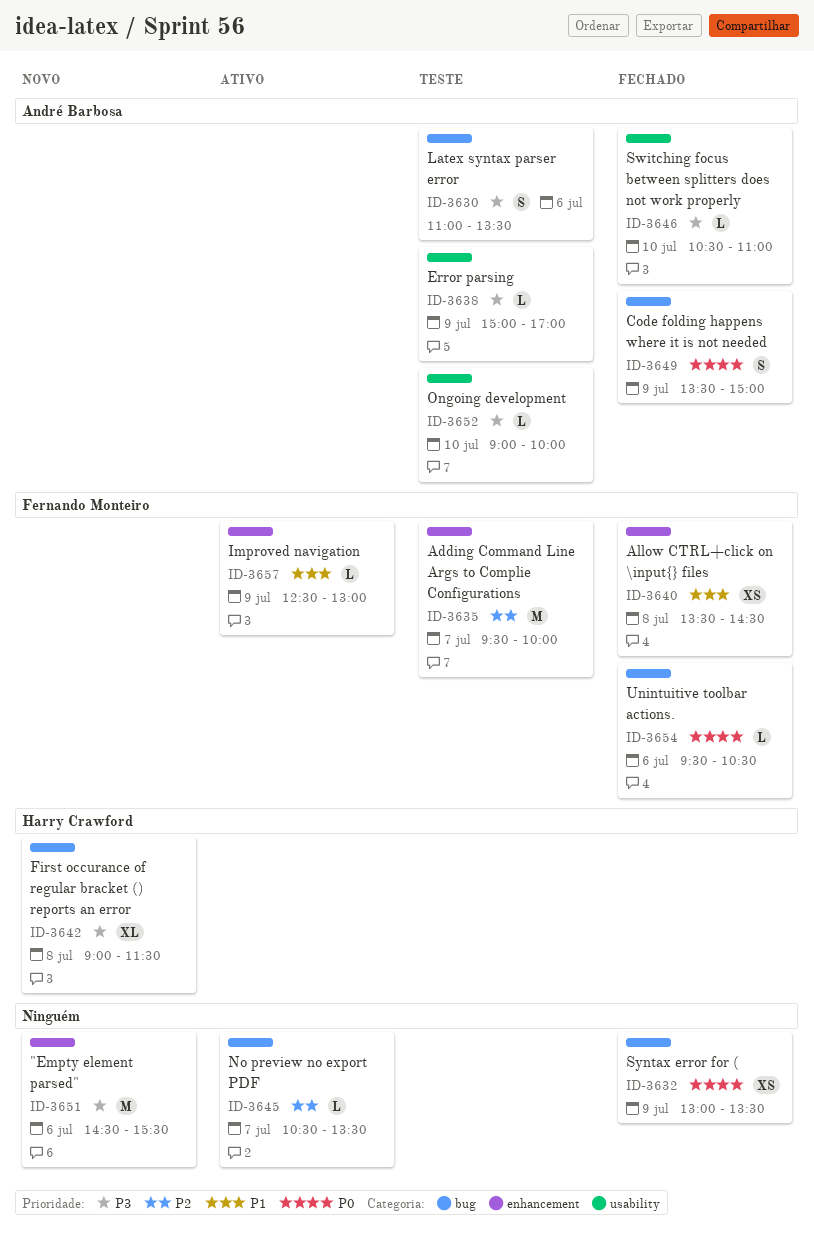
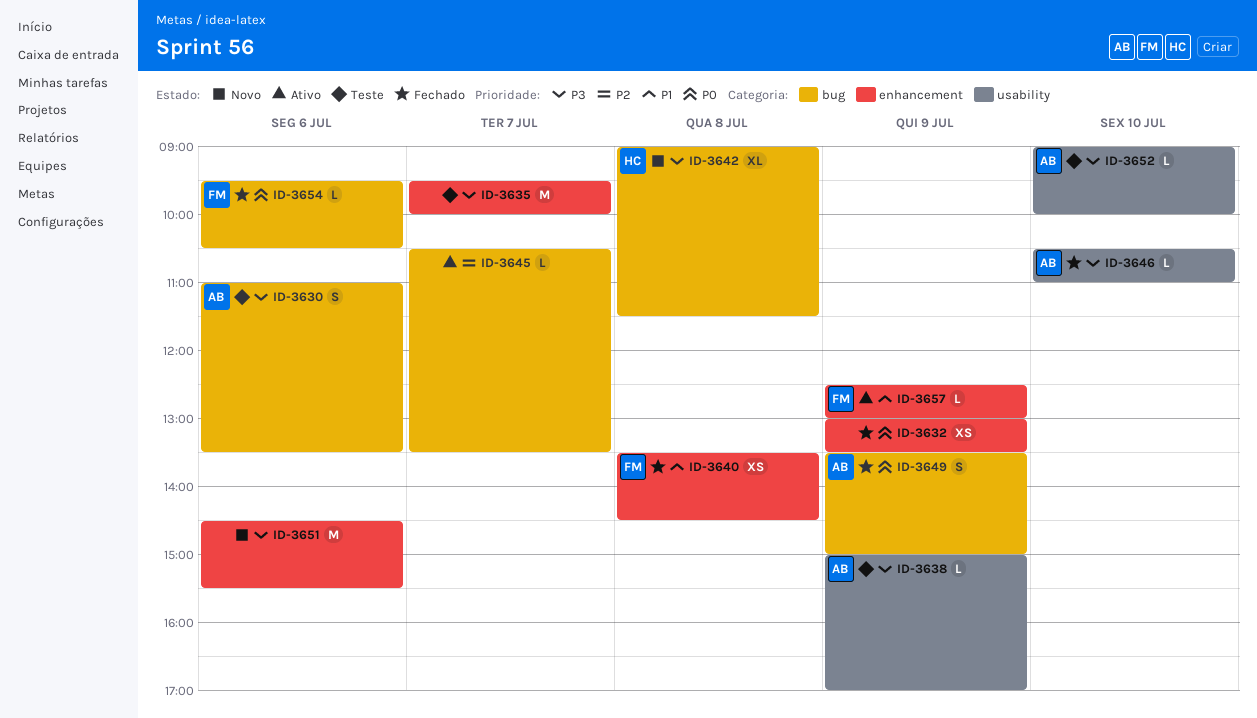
ID-3632, label: bug -> enhancement
ID-3635, owner: Fernando Monteiro -> none
ID-3635, priority: P2 -> P3

